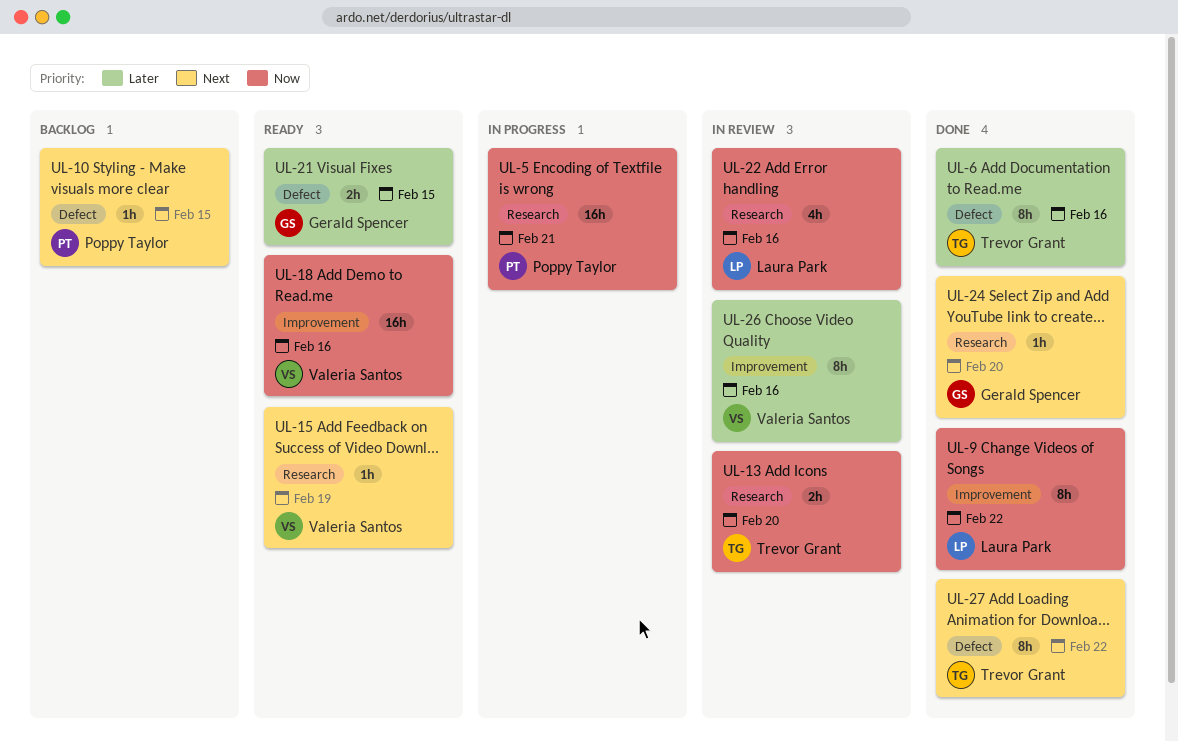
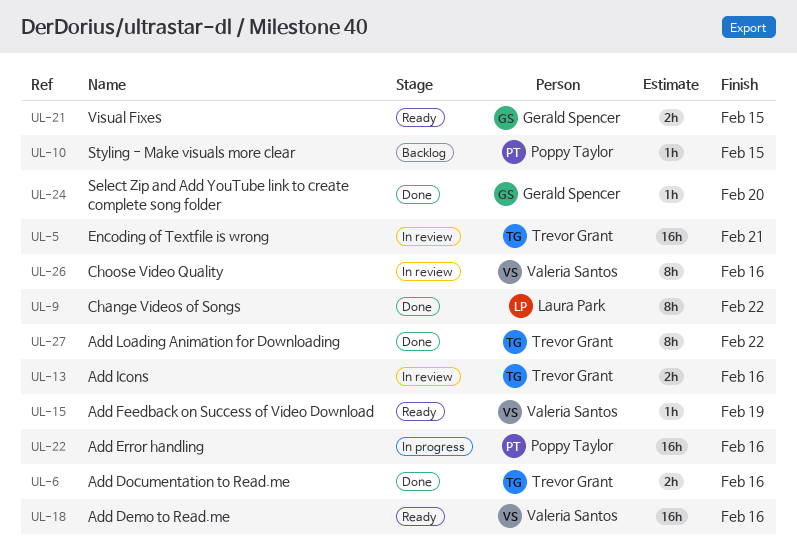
UL-5, status: In progress -> In review
UL-5, owner: Poppy Taylor -> Trevor Grant
UL-6, estimate: 8h -> 2h
UL-13, due: Feb 20 -> Feb 16
UL-22, status: In review -> In progress
UL-22, owner: Laura Park -> Poppy Taylor
UL-22, estimate: 4h -> 16h

